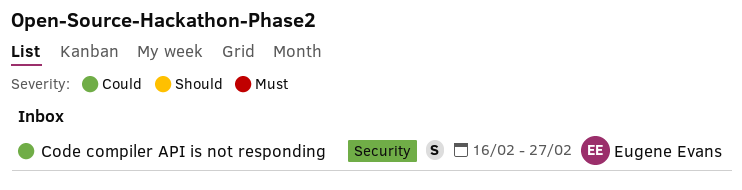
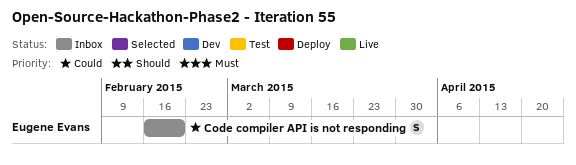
Code compiler API is not responding, due: Feb 27 -> Feb 20

